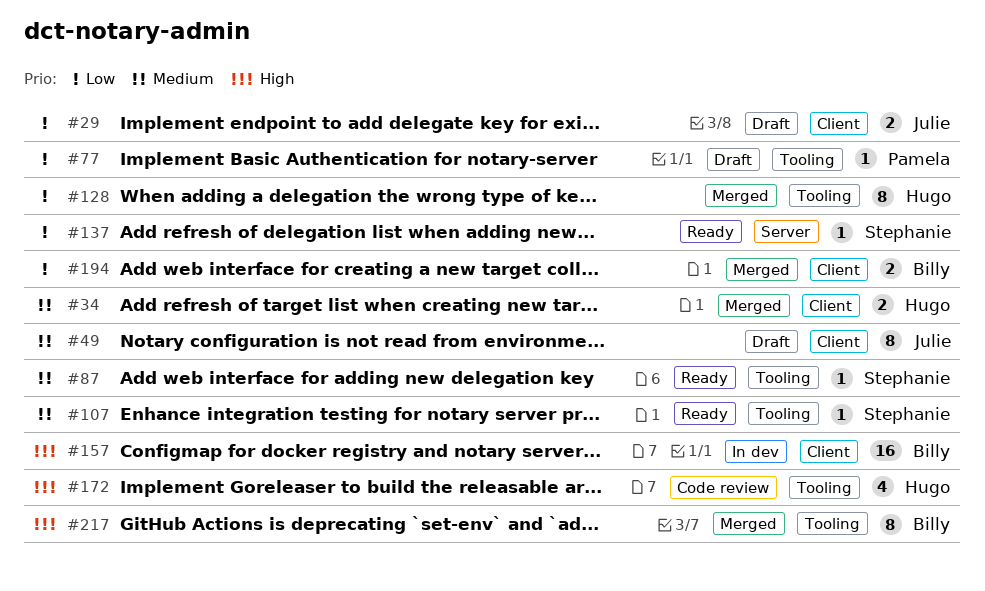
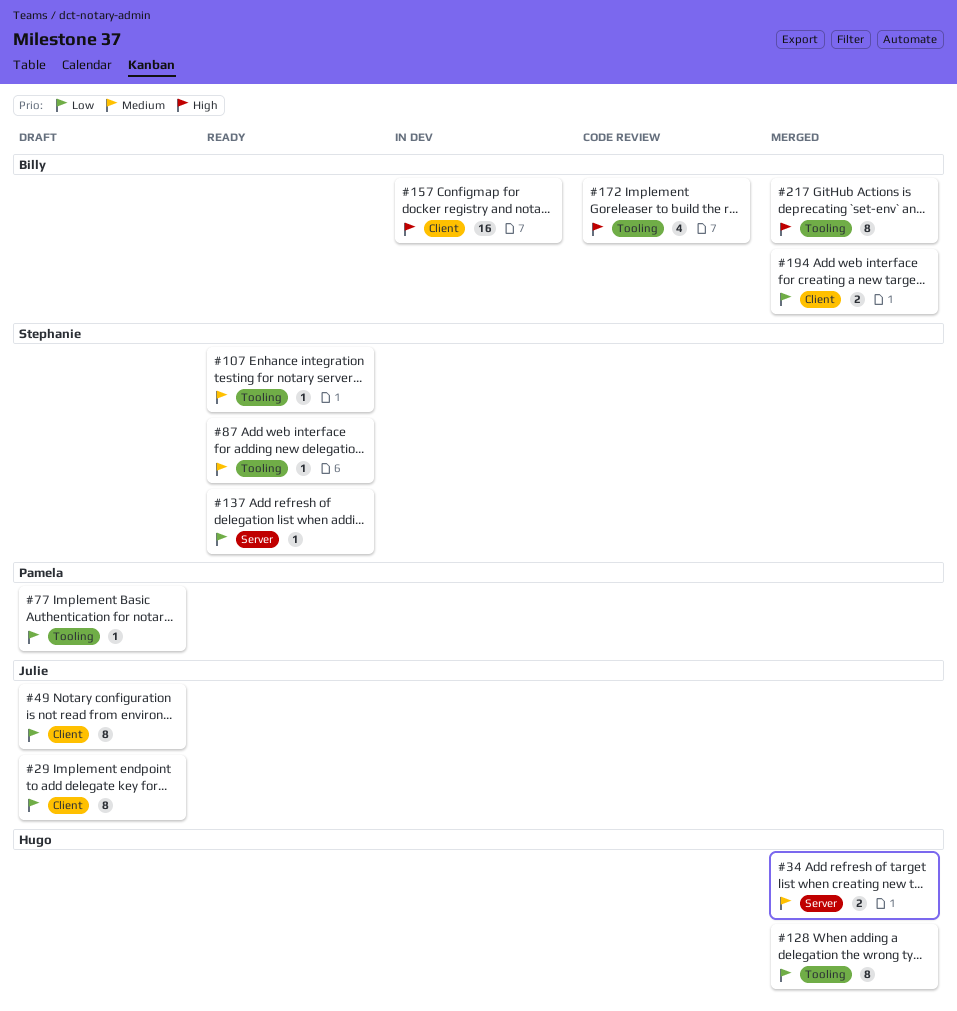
#29, estimate: 2 -> 8
#34, label: Client -> Server
#49, priority: Medium -> Low
#172, owner: Hugo -> Billy

